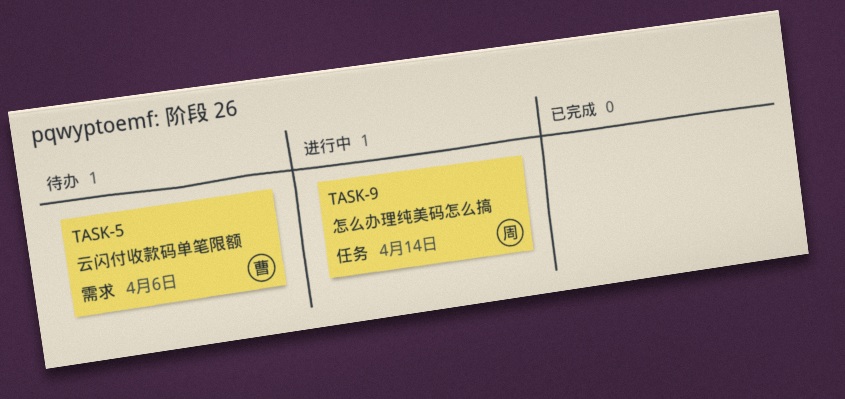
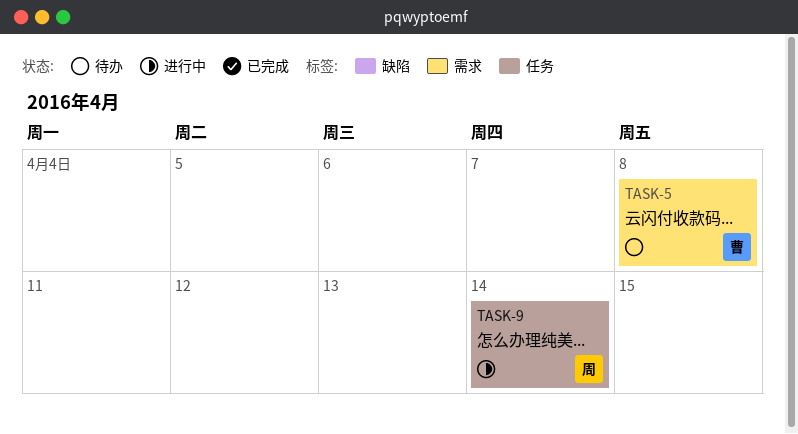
TASK-5, due: Apr 6 -> Apr 8

